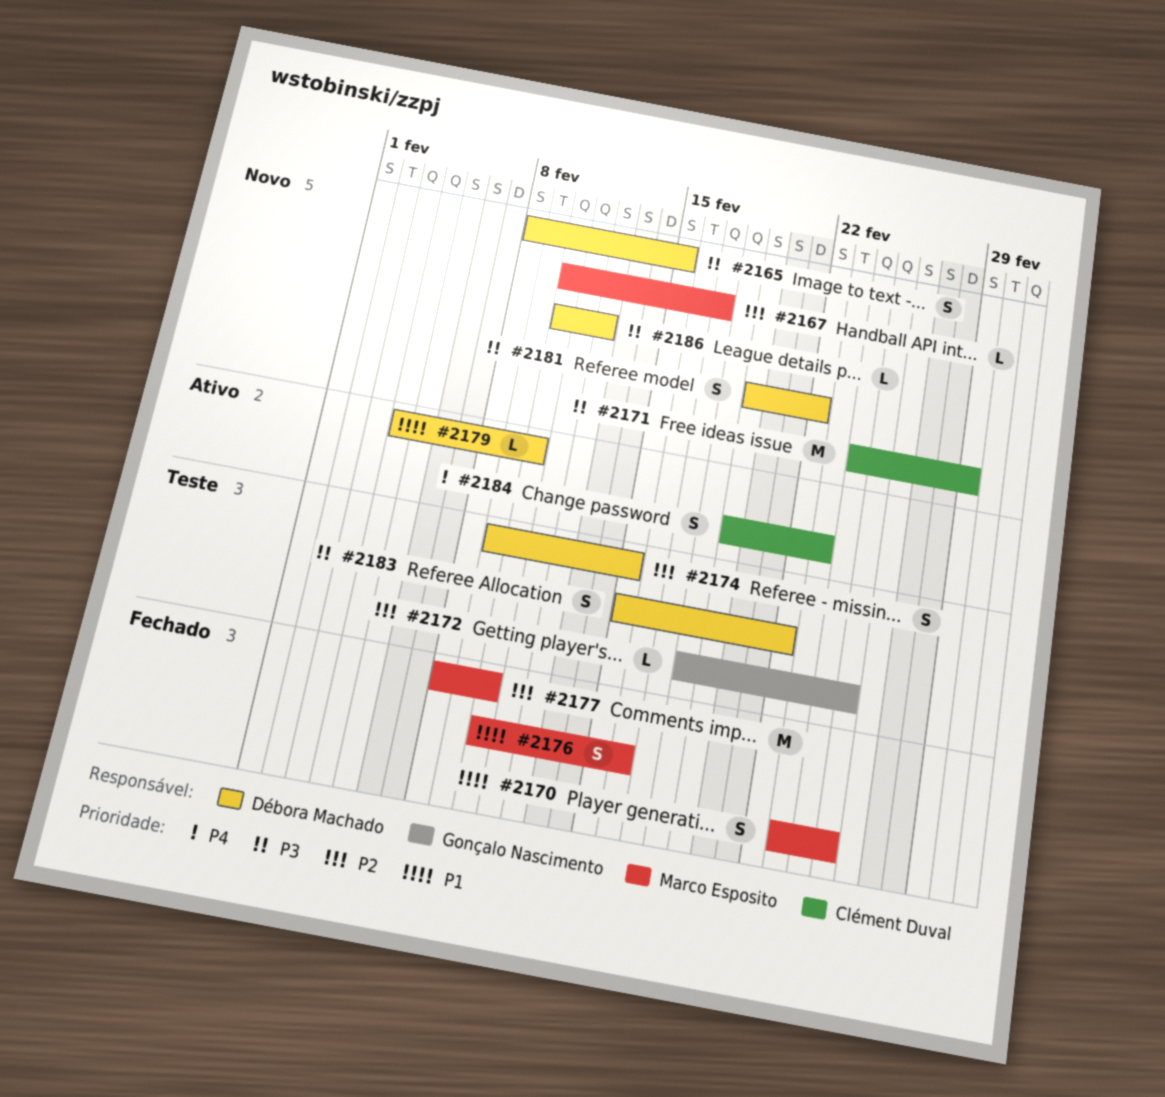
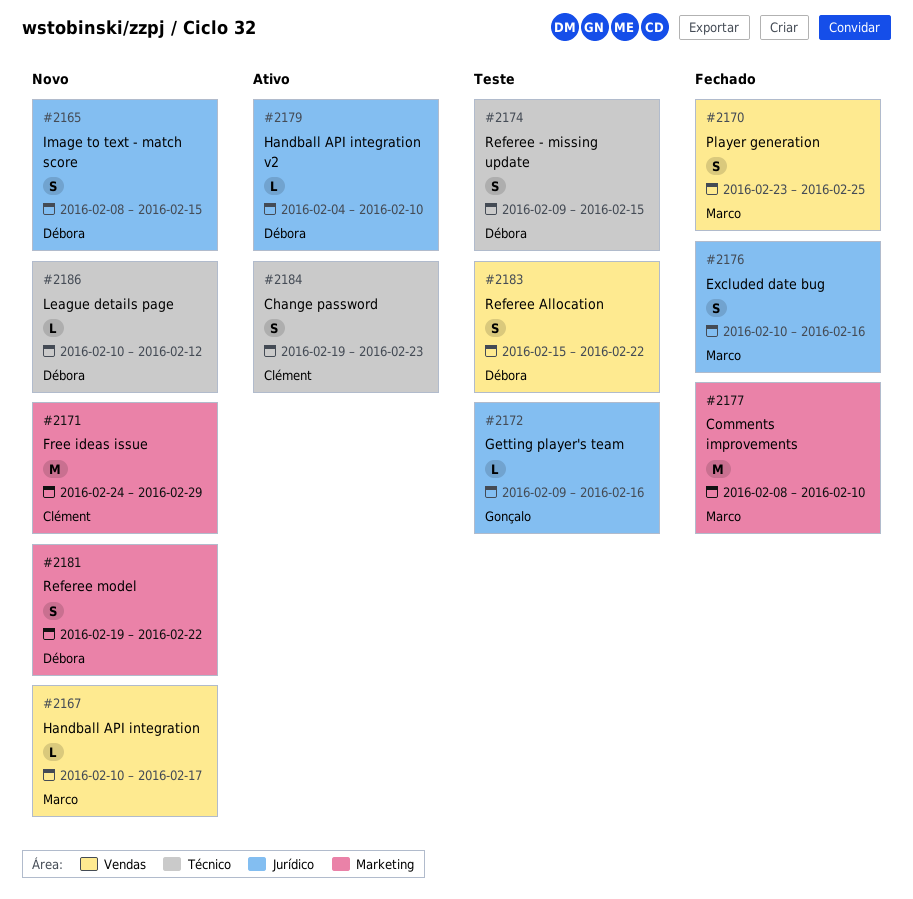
#2172, start: Feb 18 -> Feb 9
#2172, due: Feb 25 -> Feb 16

